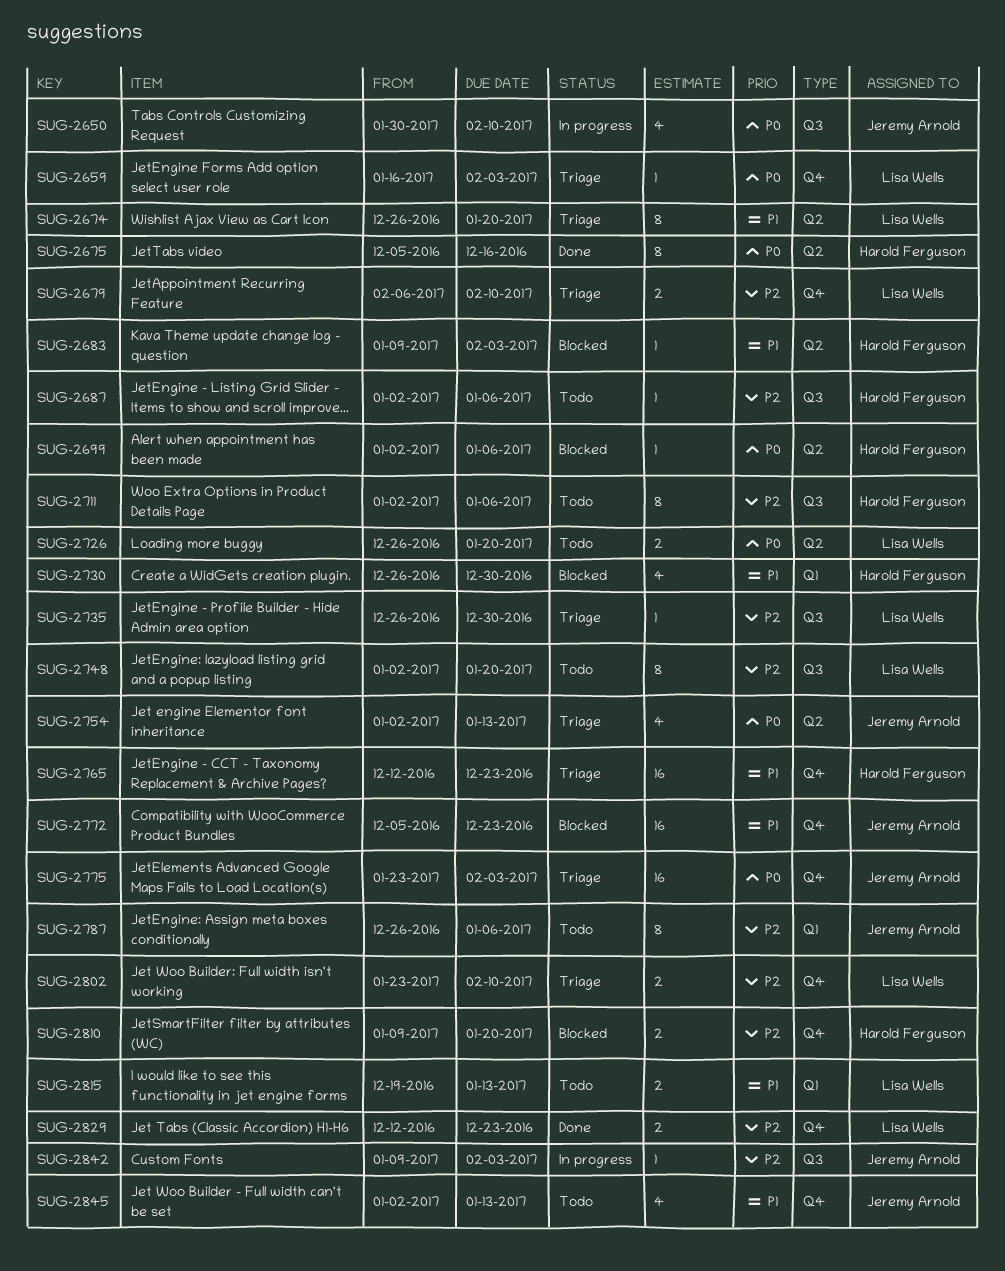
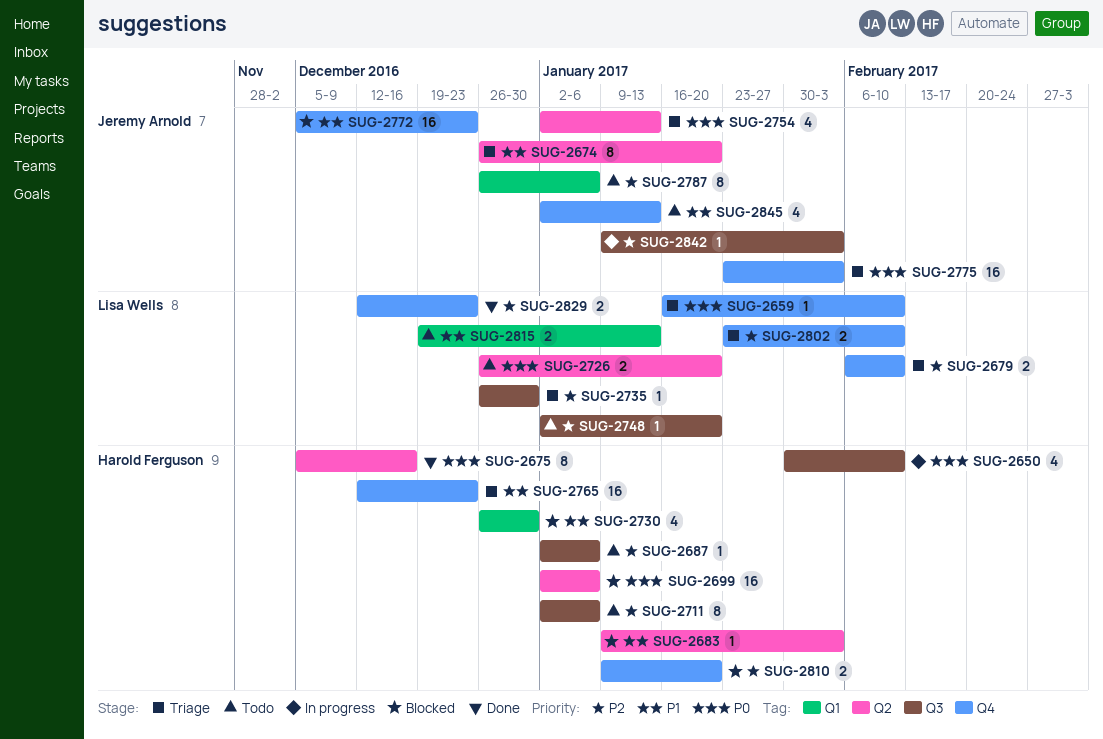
SUG-2650, owner: Jeremy Arnold -> Harold Ferguson
SUG-2659, due: Feb 3 -> Feb 10
SUG-2674, owner: Lisa Wells -> Jeremy Arnold
SUG-2699, estimate: 1 -> 16
SUG-2748, estimate: 8 -> 1

